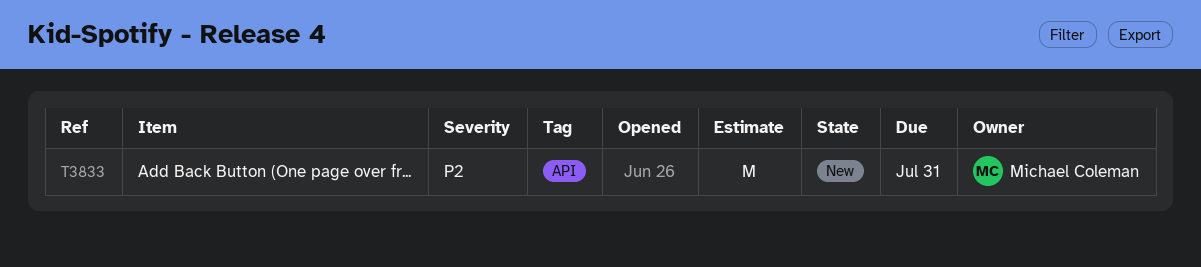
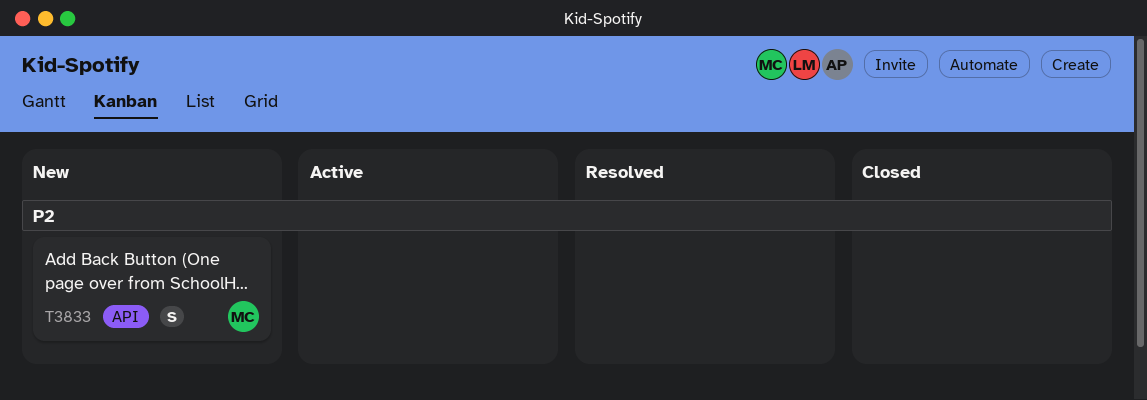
T3833, estimate: M -> S

